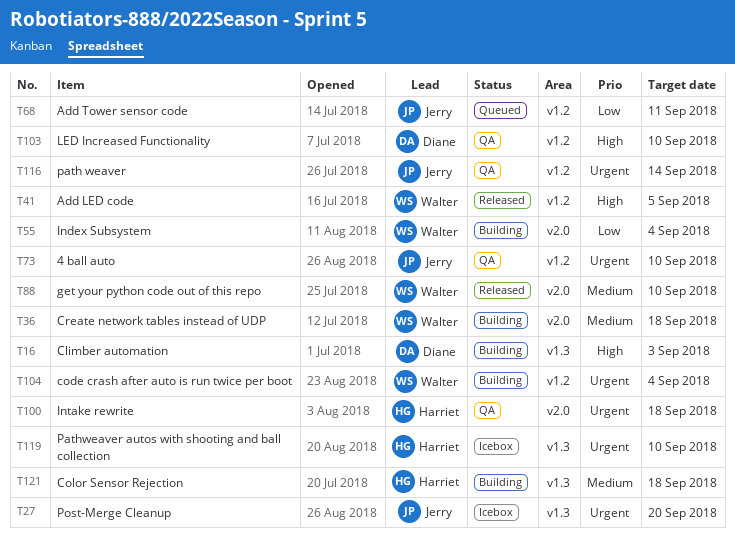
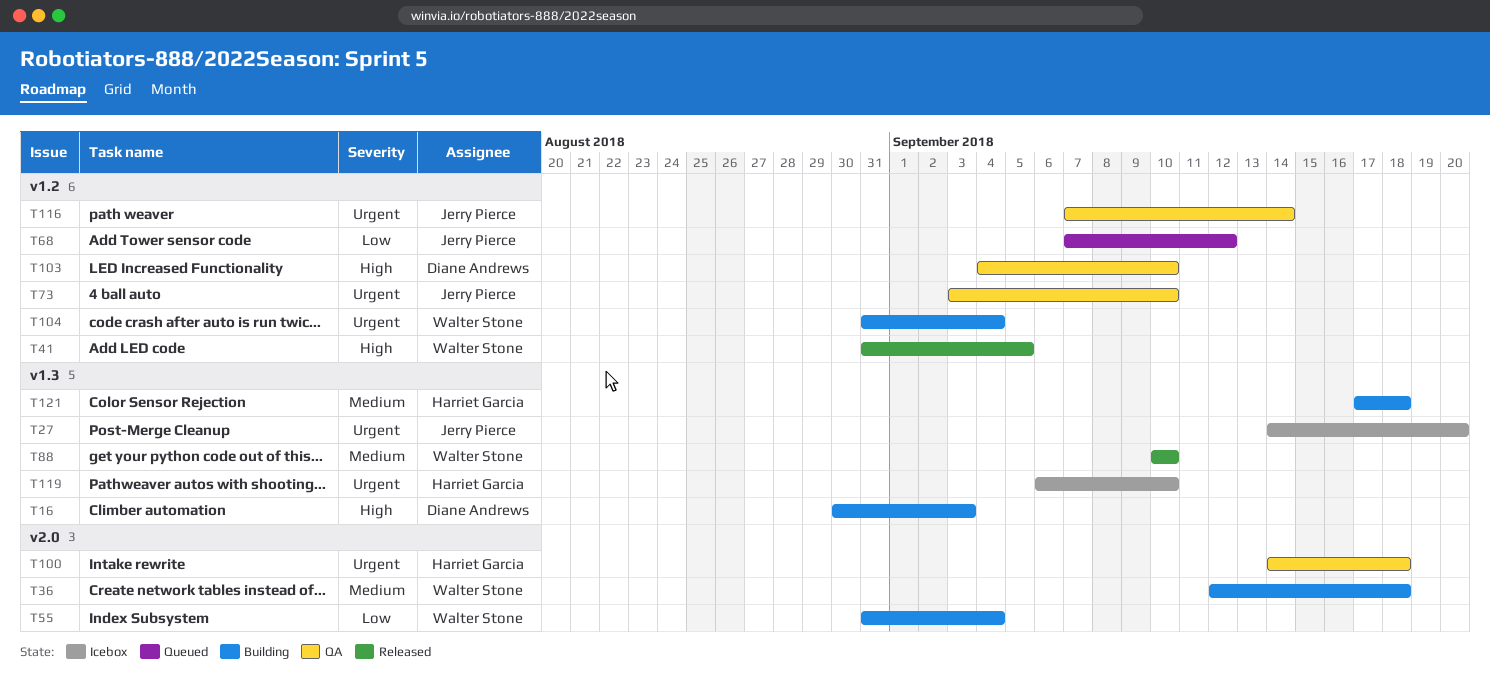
T68, due: Sep 11 -> Sep 12
T88, label: v2.0 -> v1.3

